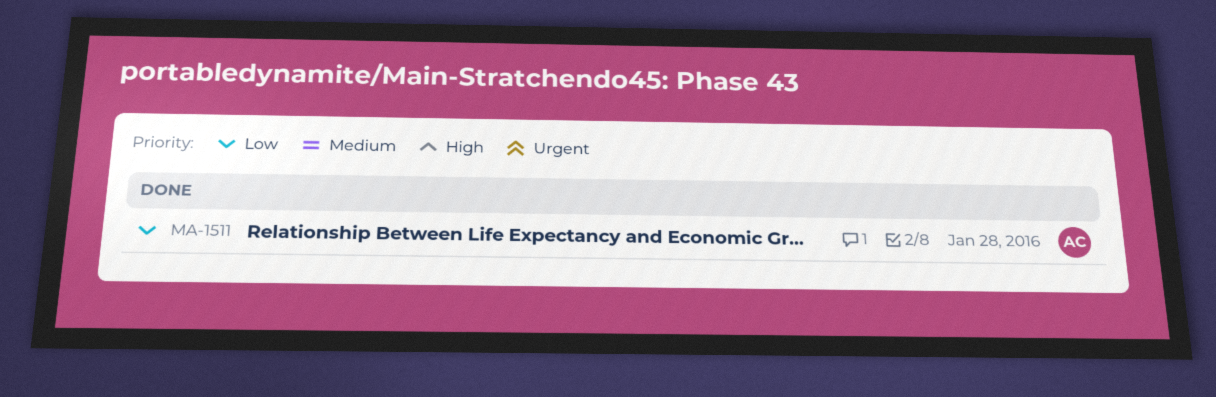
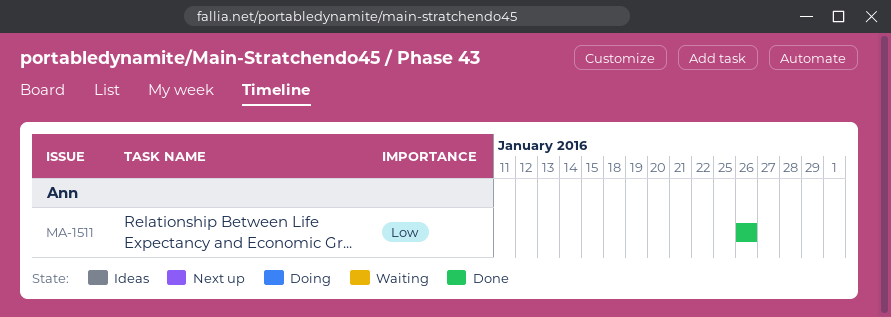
MA-1511, due: Jan 28 -> Jan 26

